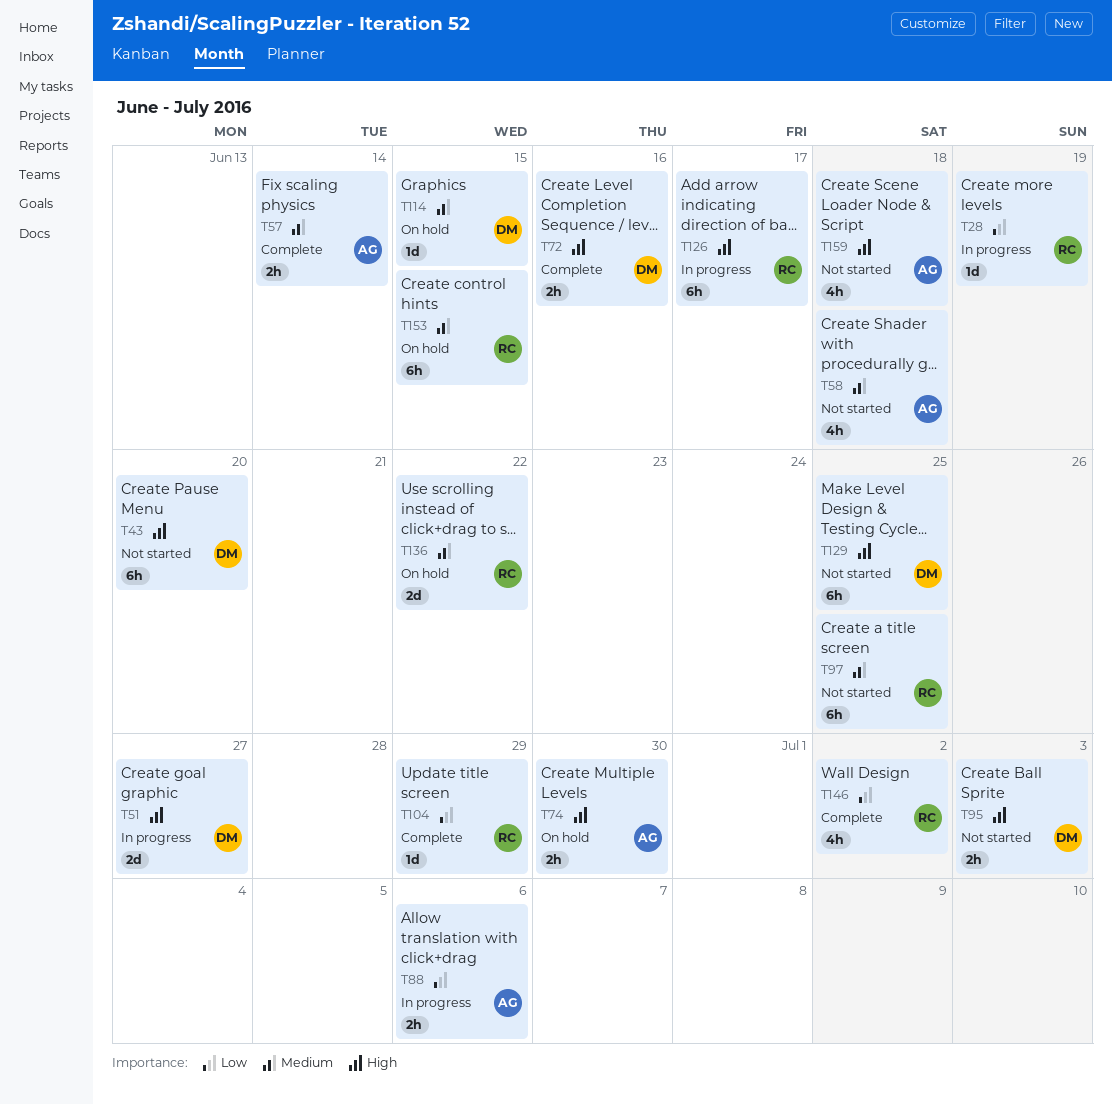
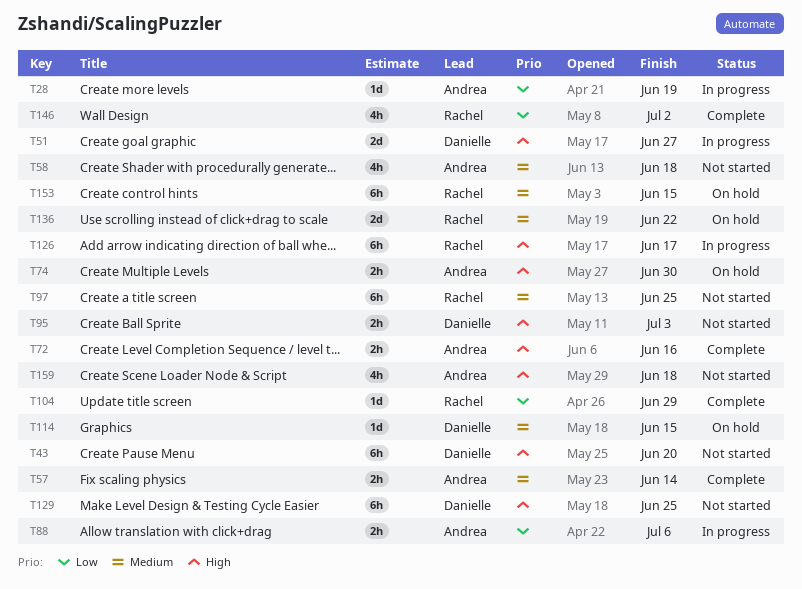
T28, owner: Rachel -> Andrea
T72, owner: Danielle -> Andrea

